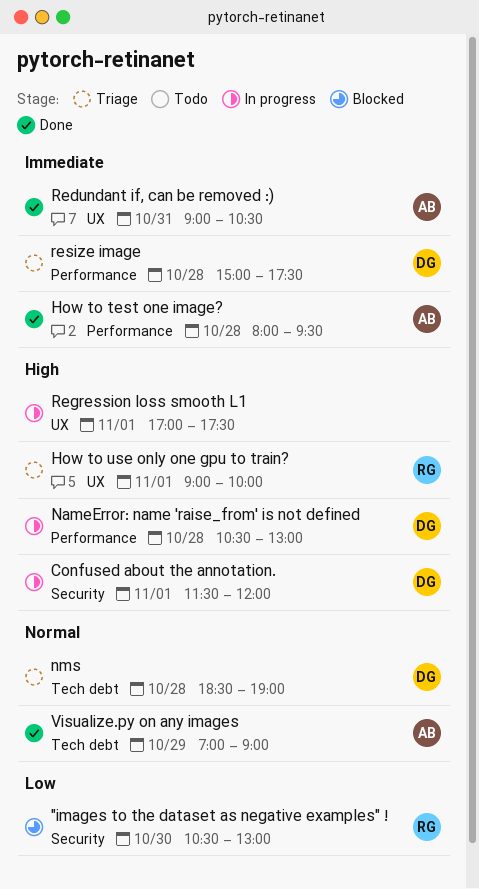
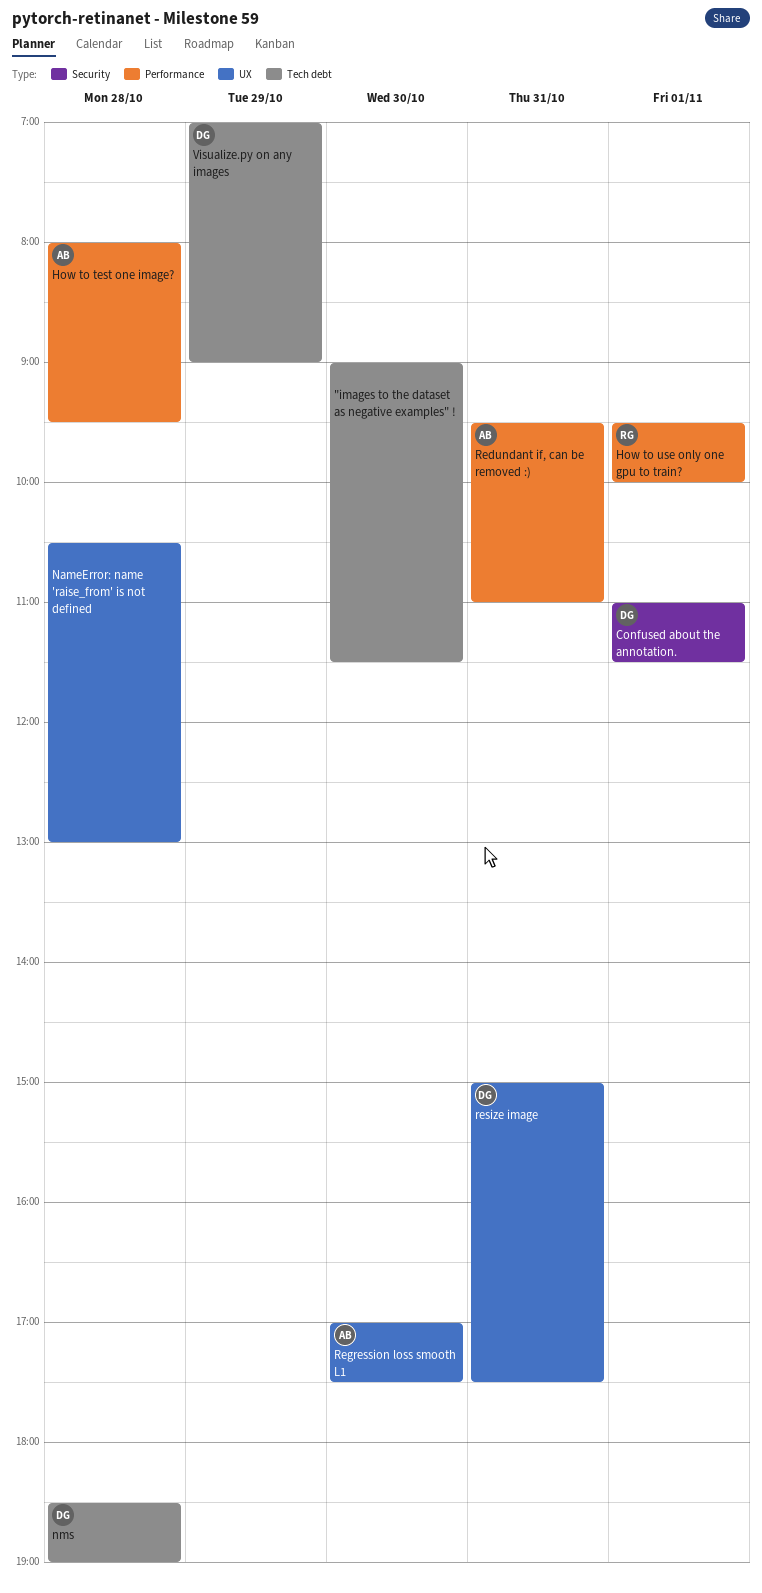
"images to the dataset as negative examples" !, owner: RG -> none
"images to the dataset as negative examples" !, label: Security -> Tech debt
"images to the dataset as negative examples" !, begins: 10:30 -> 09:00
"images to the dataset as negative examples" !, ends: 13:00 -> 11:30
Confused about the annotation., begins: 11:30 -> 11:00
Confused about the annotation., ends: 12:00 -> 11:30
How to use only one gpu to train?, label: UX -> Performance
How to use only one gpu to train?, begins: 09:00 -> 09:30
NameError: name 'raise_from' is not defined, owner: DG -> none
NameError: name 'raise_from' is not defined, label: Performance -> UX
Redundant if, can be removed :), label: UX -> Performance
Redundant if, can be removed :), begins: 09:00 -> 09:30
Redundant if, can be removed :), ends: 10:30 -> 11:00
Regression loss smooth L1, owner: none -> AB
Regression loss smooth L1, day: Nov 1 -> Oct 30
resize image, label: Performance -> UX
resize image, day: Oct 28 -> Oct 31
Visualize.py on any images, owner: AB -> DG

